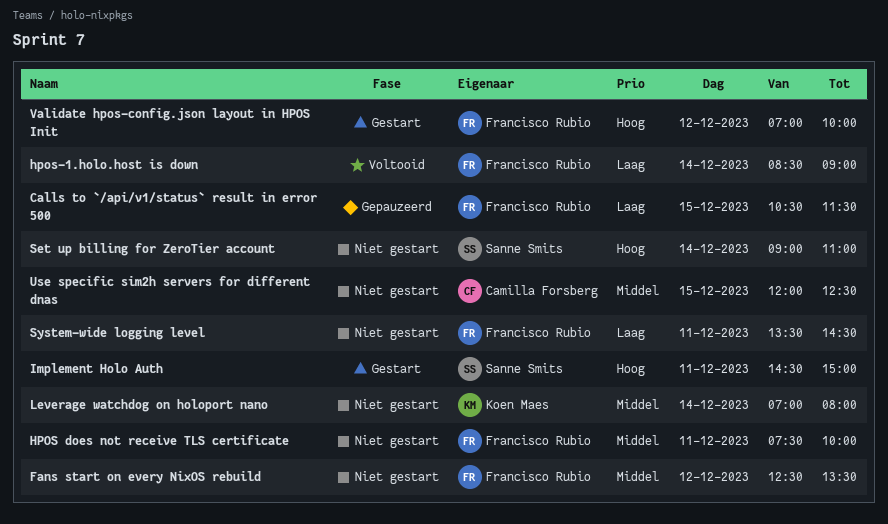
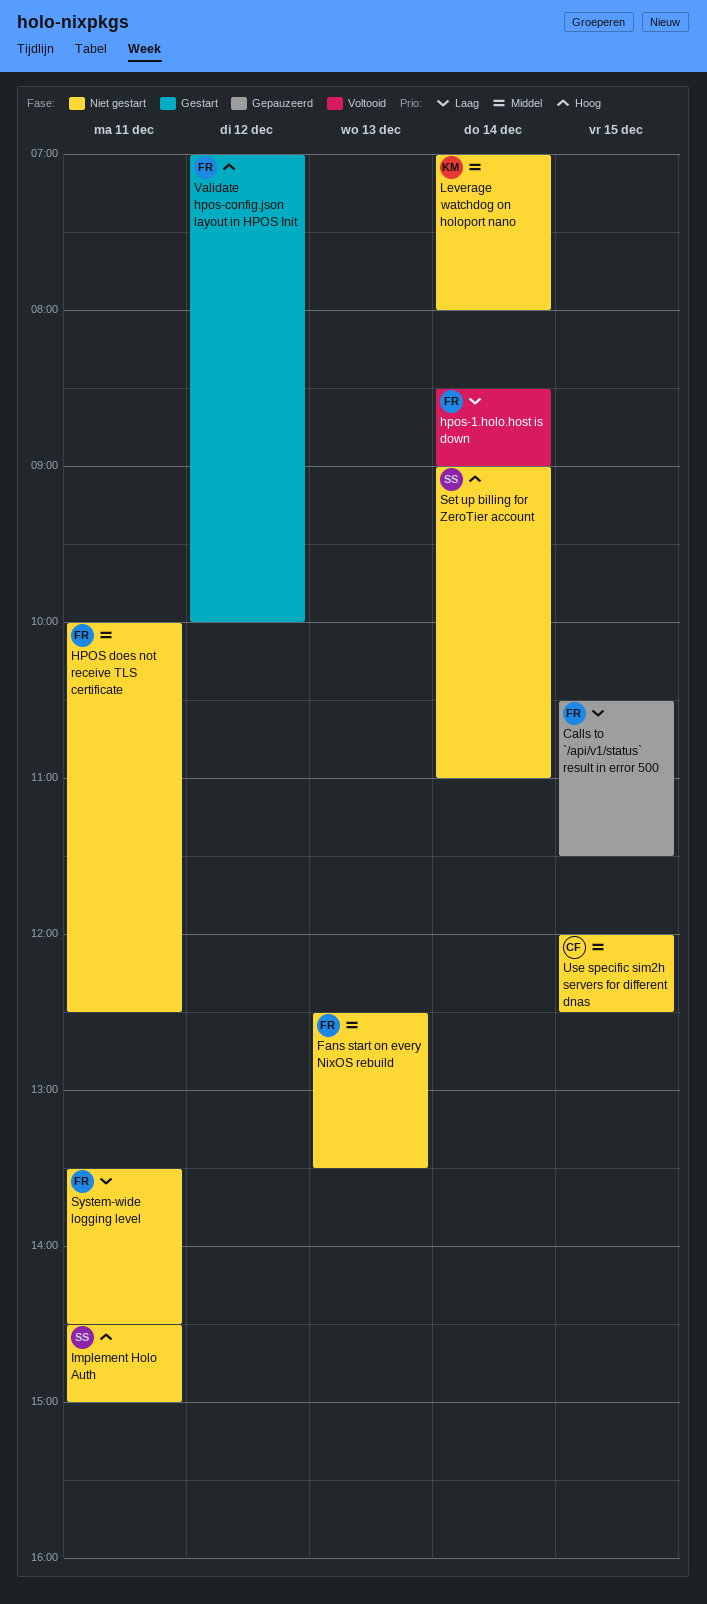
Fans start on every NixOS rebuild, day: Dec 12 -> Dec 13
HPOS does not receive TLS certificate, begins: 07:30 -> 10:00
HPOS does not receive TLS certificate, ends: 10:00 -> 12:30
Implement Holo Auth, status: Gestart -> Niet gestart

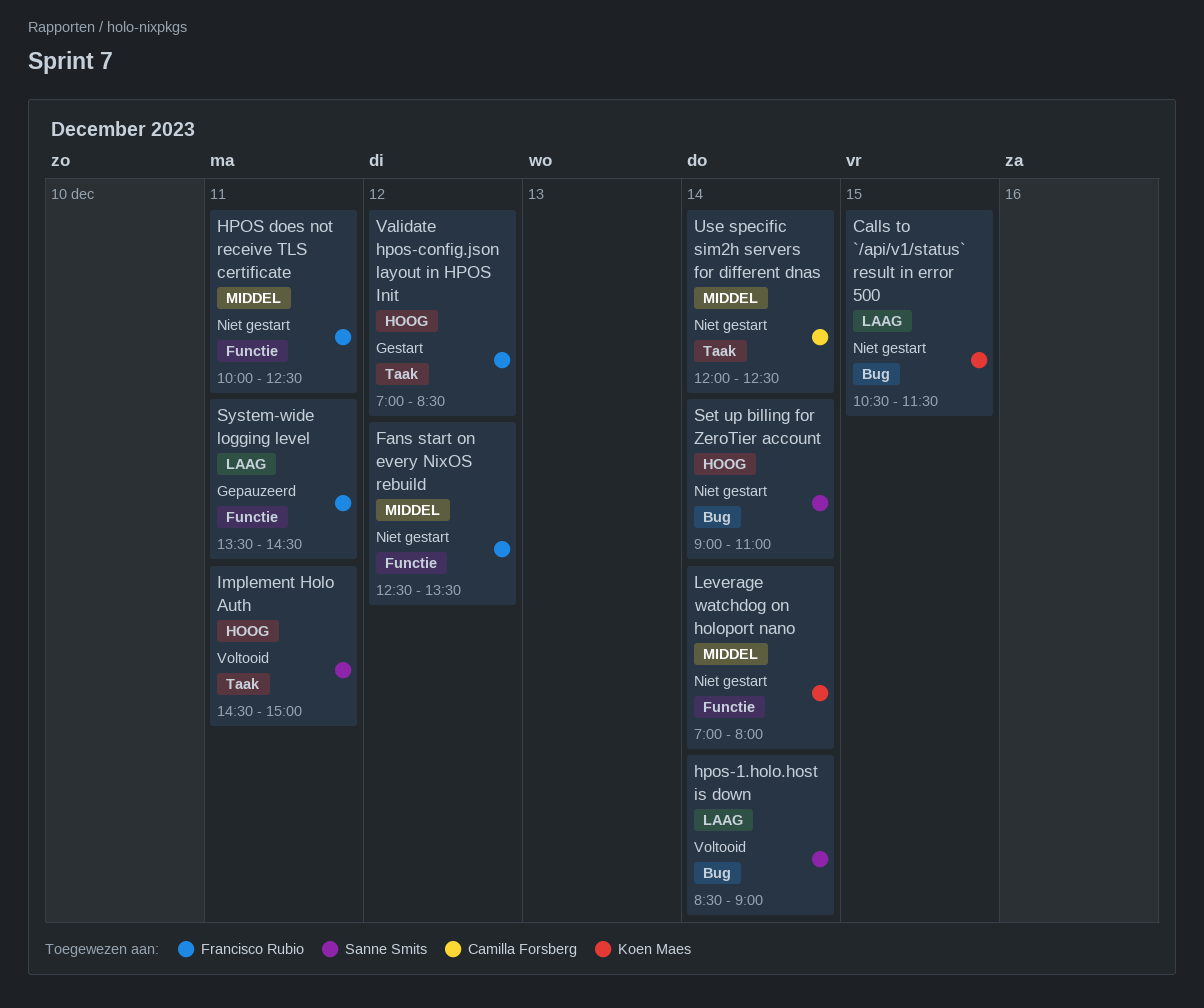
Calls to `/api/v1/status` result in error 500, status: Gepauzeerd -> Niet gestart
Calls to `/api/v1/status` result in error 500, owner: Francisco Rubio -> Koen Maes
Fans start on every NixOS rebuild, day: Dec 13 -> Dec 12
hpos-1.holo.host is down, owner: Francisco Rubio -> Sanne Smits
Implement Holo Auth, status: Niet gestart -> Voltooid
System-wide logging level, status: Niet gestart -> Gepauzeerd
Use specific sim2h servers for different dnas, day: Dec 15 -> Dec 14
Validate hpos-config.json layout in HPOS Init, ends: 10:00 -> 08:30

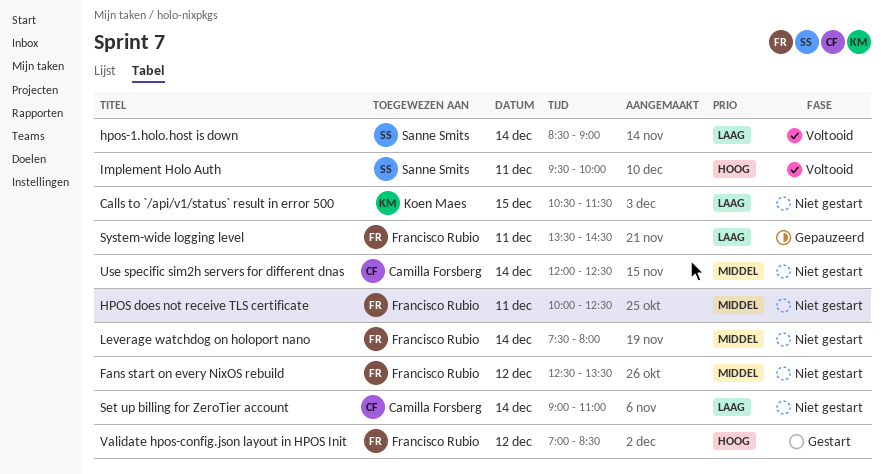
Implement Holo Auth, begins: 14:30 -> 09:30
Implement Holo Auth, ends: 15:00 -> 10:00
Leverage watchdog on holoport nano, owner: Koen Maes -> Francisco Rubio
Leverage watchdog on holoport nano, begins: 07:00 -> 07:30
Set up billing for ZeroTier account, owner: Sanne Smits -> Camilla Forsberg
Set up billing for ZeroTier account, priority: Hoog -> Laag

